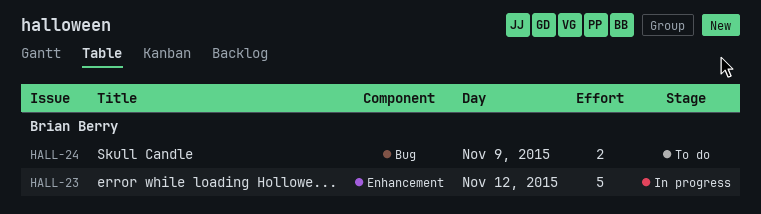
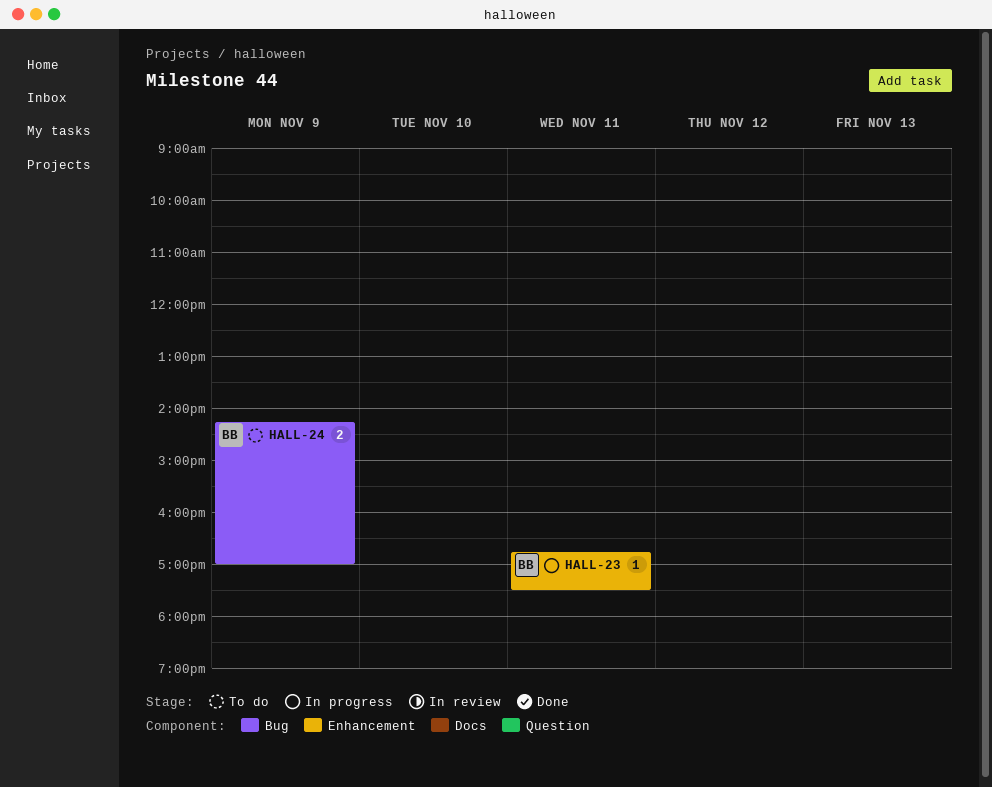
HALL-23, estimate: 5 -> 1
HALL-23, day: Nov 12 -> Nov 11

